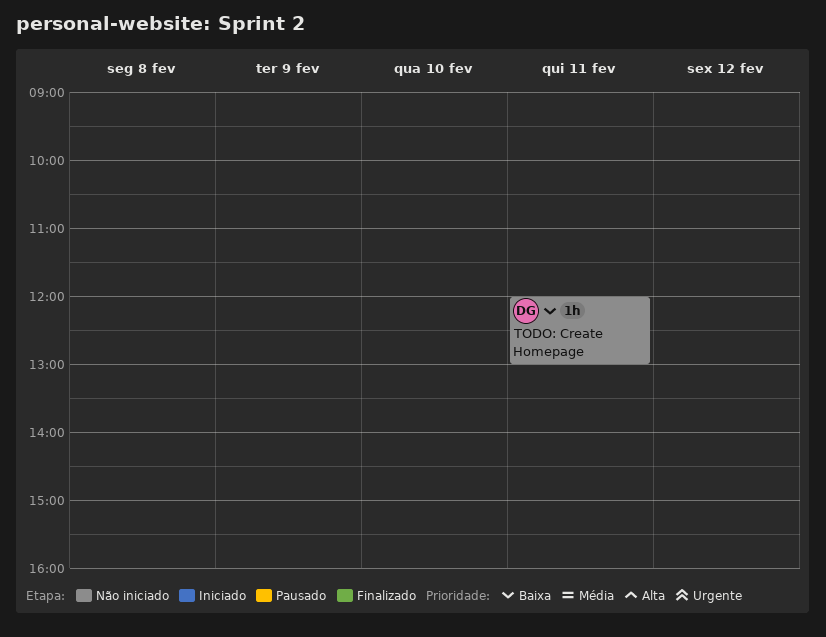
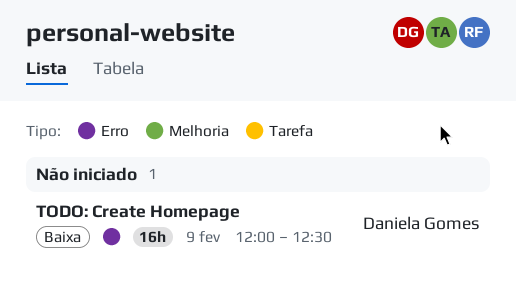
TODO: Create Homepage, estimate: 1h -> 16h
TODO: Create Homepage, day: Feb 11 -> Feb 9
TODO: Create Homepage, ends: 13:00 -> 12:30

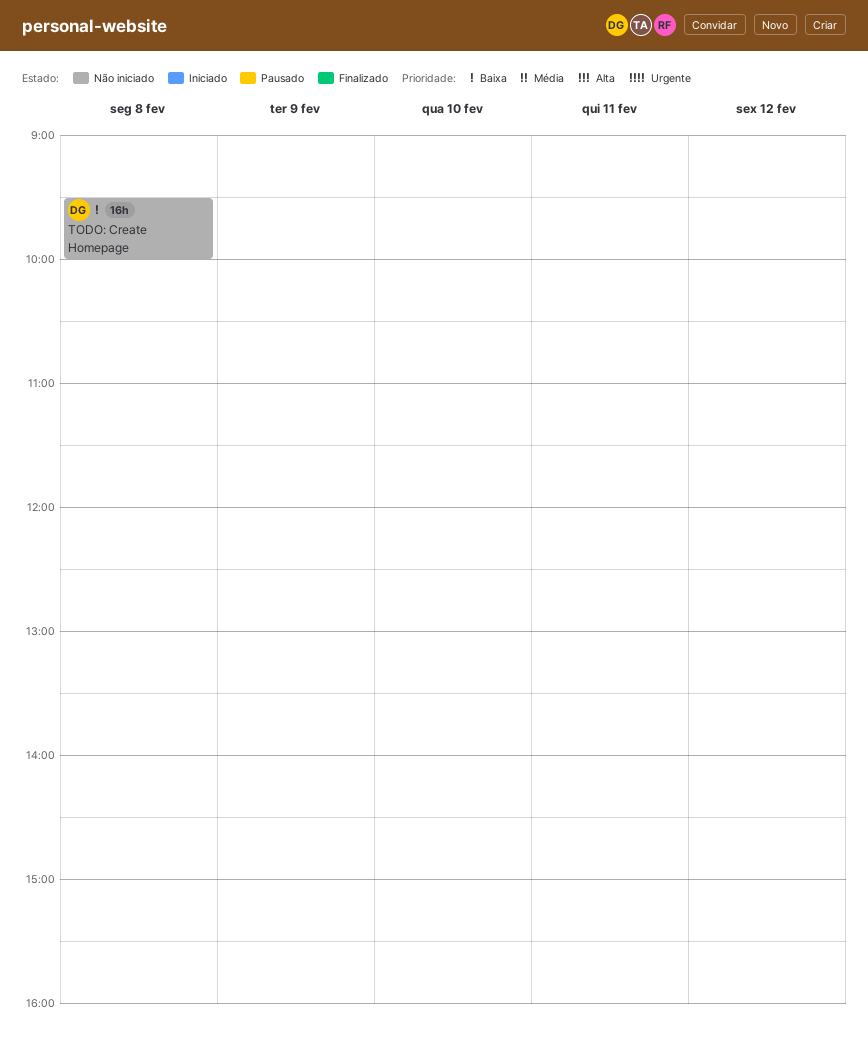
TODO: Create Homepage, day: Feb 9 -> Feb 8
TODO: Create Homepage, begins: 12:00 -> 09:30
TODO: Create Homepage, ends: 12:30 -> 10:00

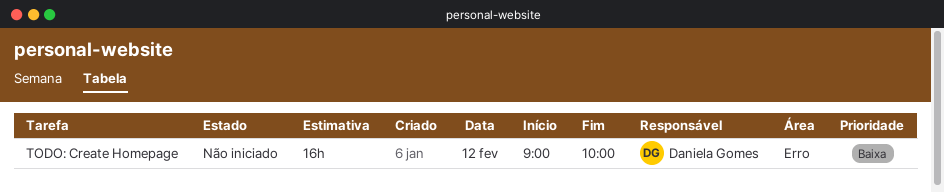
TODO: Create Homepage, day: Feb 8 -> Feb 12
TODO: Create Homepage, begins: 09:30 -> 09:00

